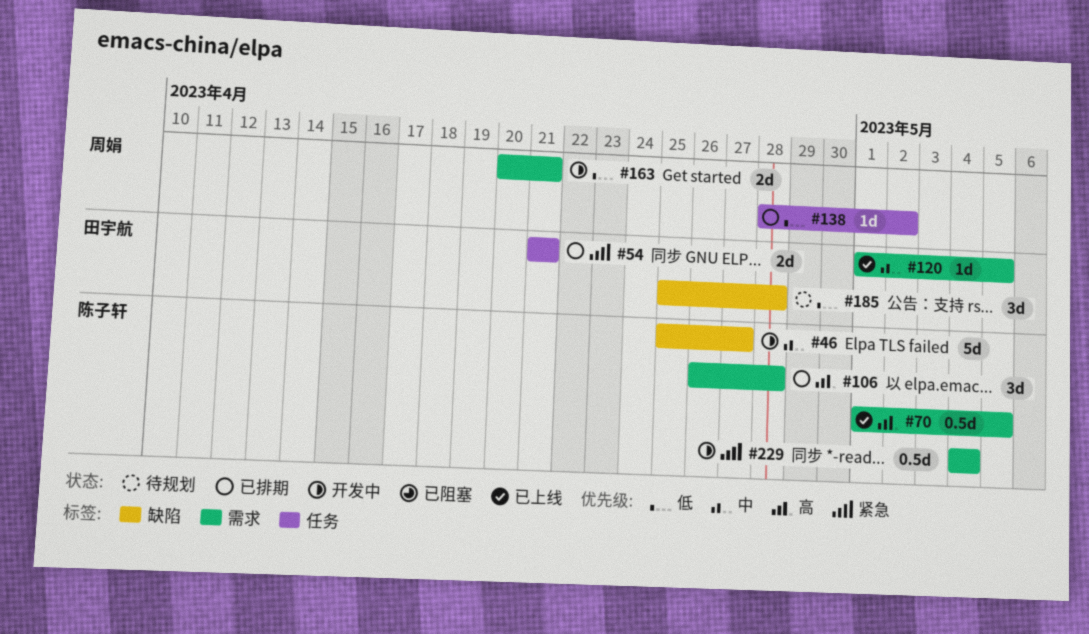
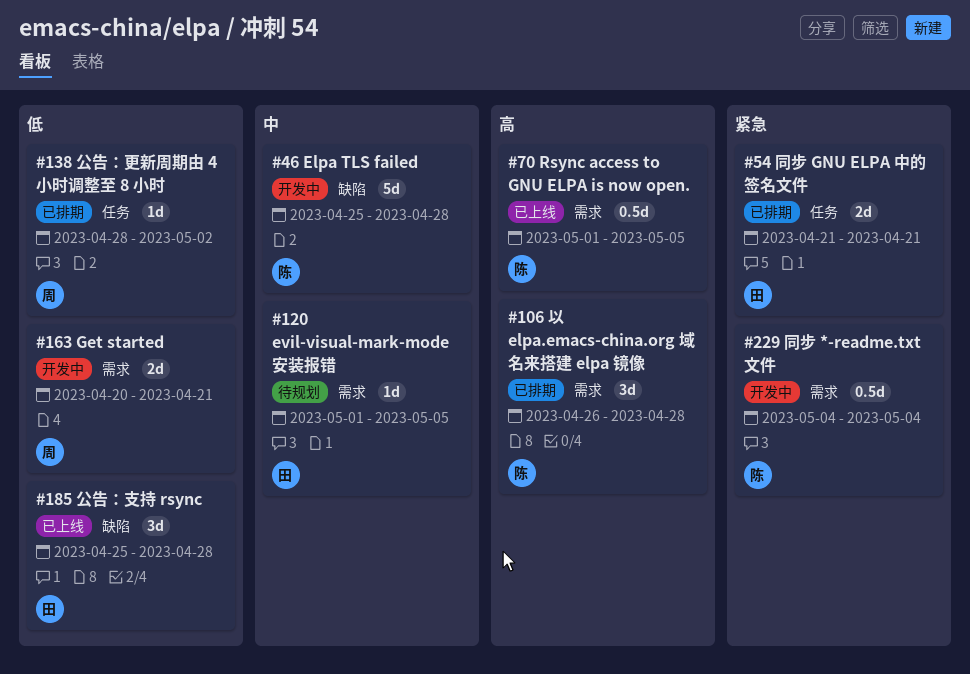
#46, due: Apr 27 -> Apr 28
#120, status: 已上线 -> 待规划
#185, status: 待规划 -> 已上线

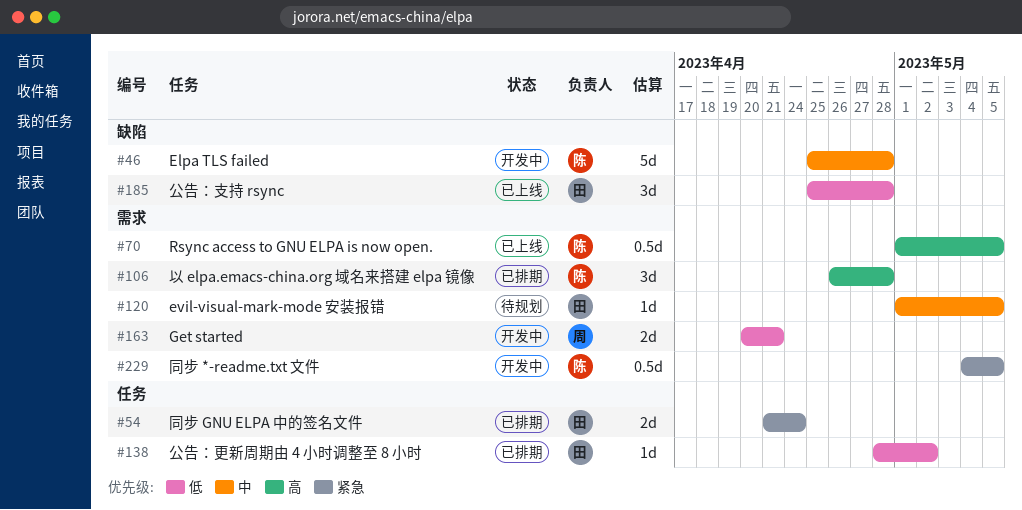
#54, due: Apr 21 -> Apr 24
#138, owner: 周 -> 田
#229, due: May 4 -> May 5

